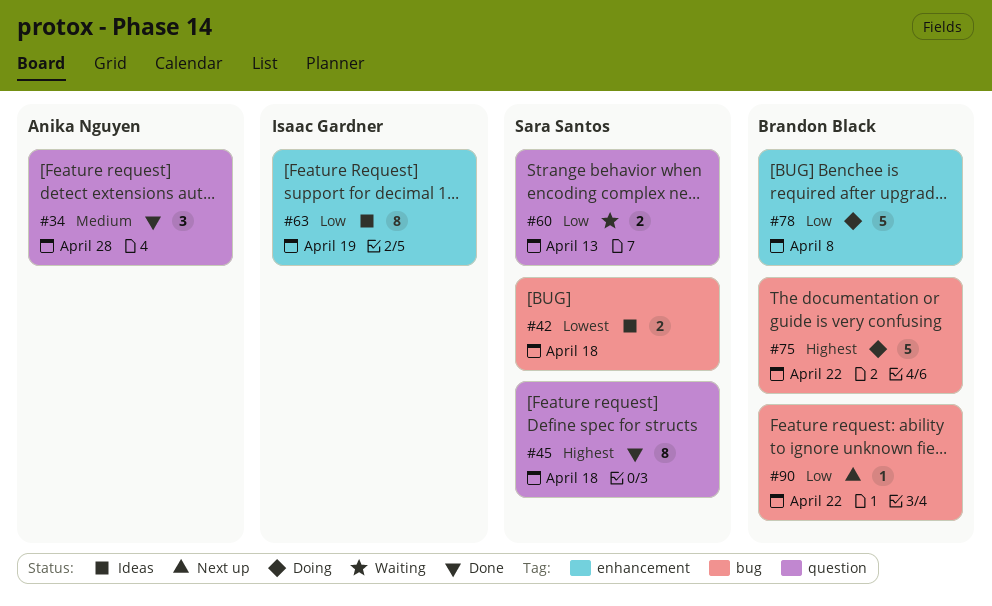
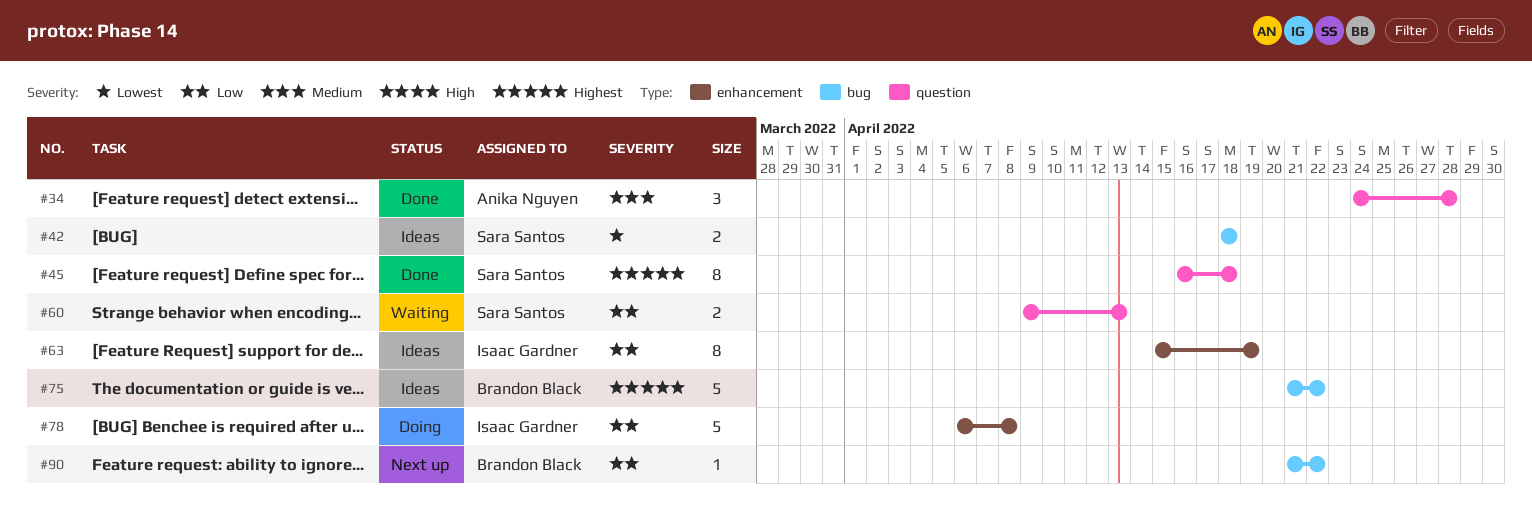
#75, status: Doing -> Ideas
#78, owner: Brandon Black -> Isaac Gardner

